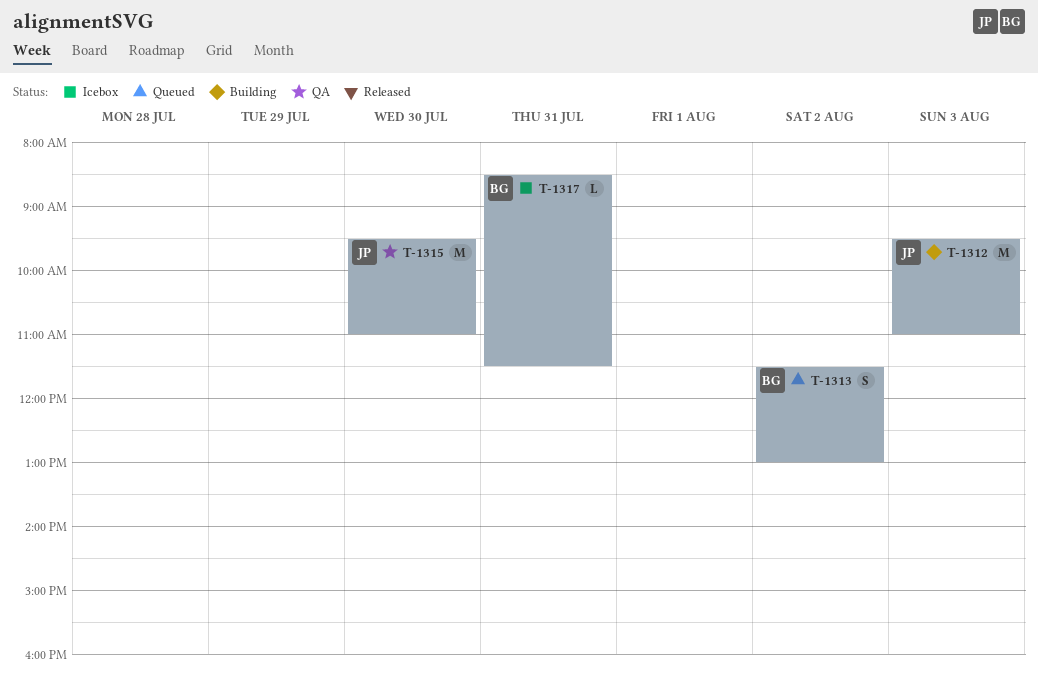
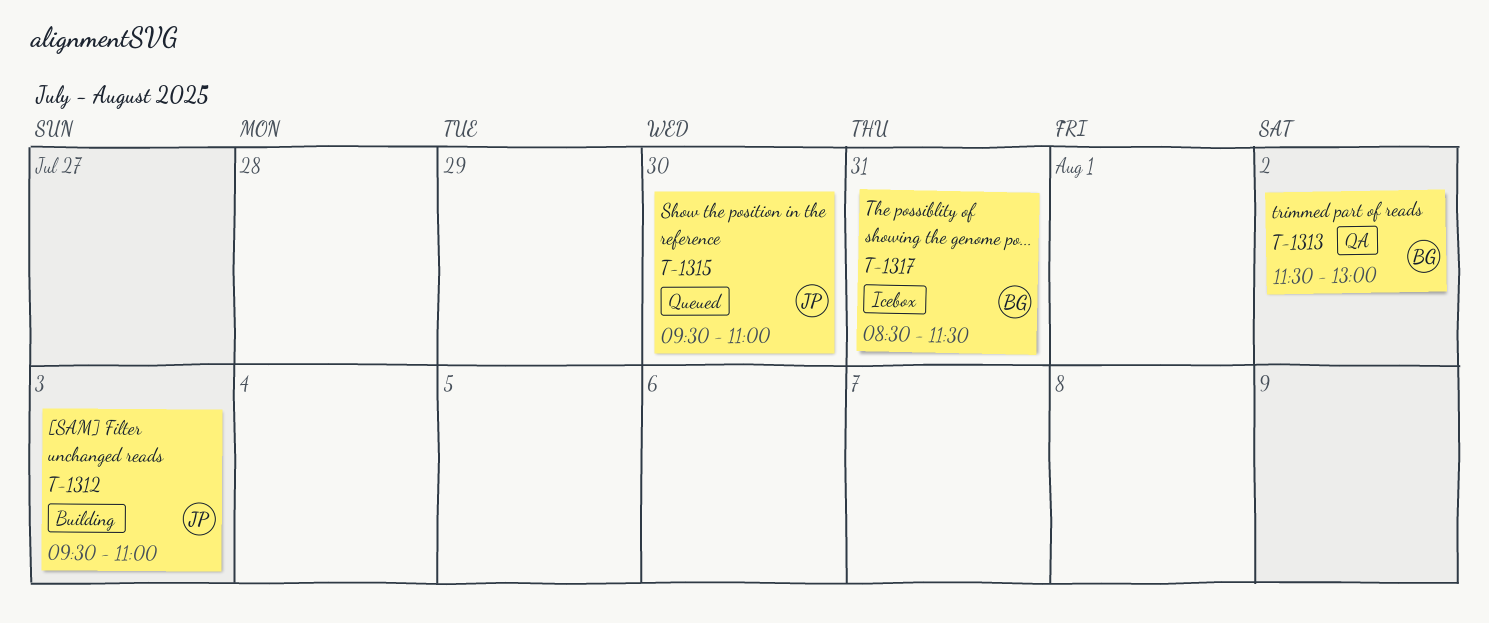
T-1313, status: Queued -> QA
T-1315, status: QA -> Queued

